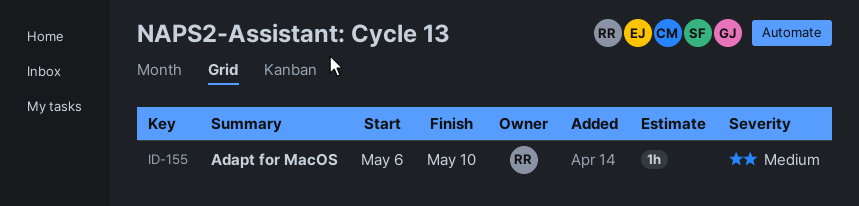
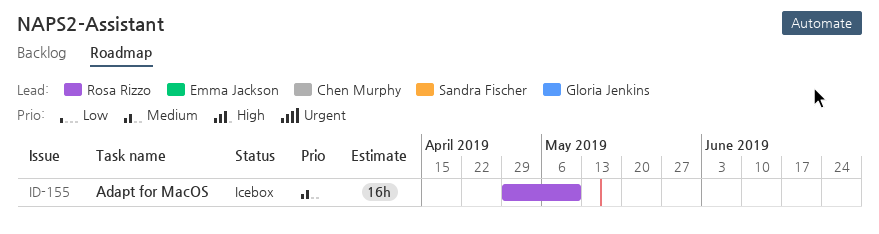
ID-155, estimate: 1h -> 16h
ID-155, start: May 6 -> Apr 29

